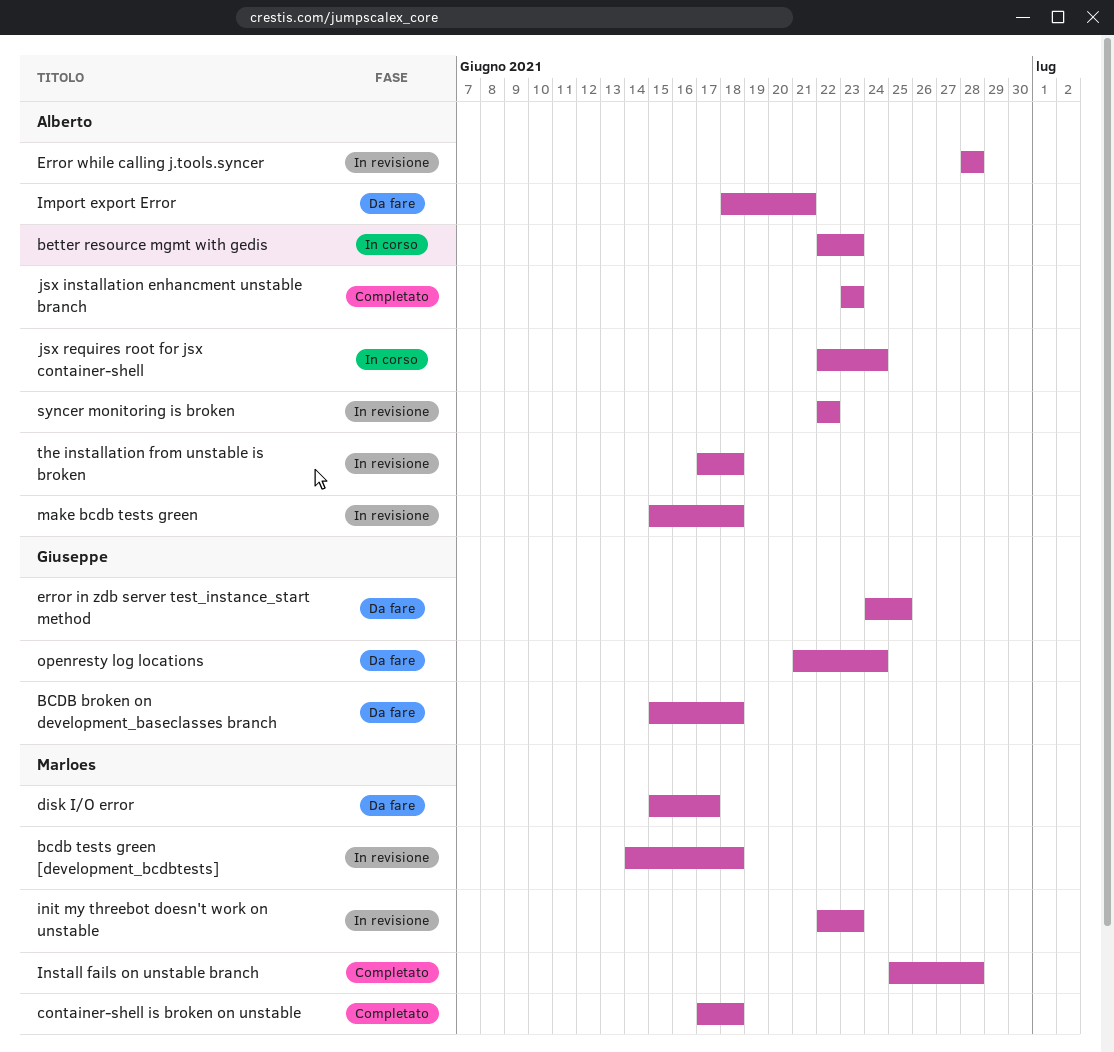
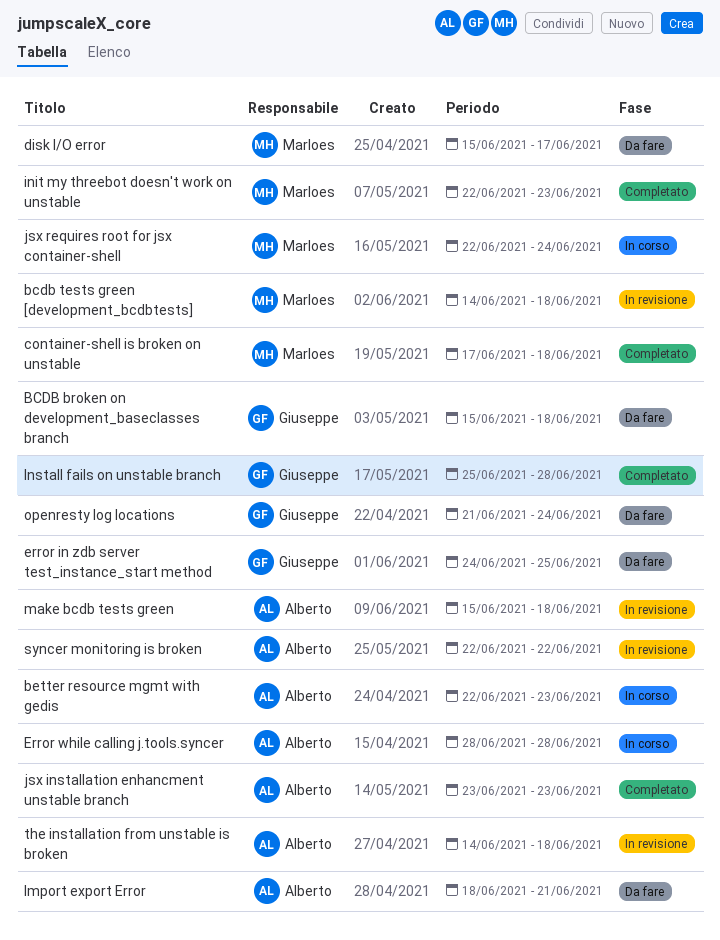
Error while calling j.tools.syncer, status: In revisione -> In corso
init my threebot doesn't work on unstable, status: In revisione -> Completato
Install fails on unstable branch, owner: Marloes -> Giuseppe
jsx requires root for jsx container-shell, owner: Alberto -> Marloes
the installation from unstable is broken, start: Jun 17 -> Jun 14

